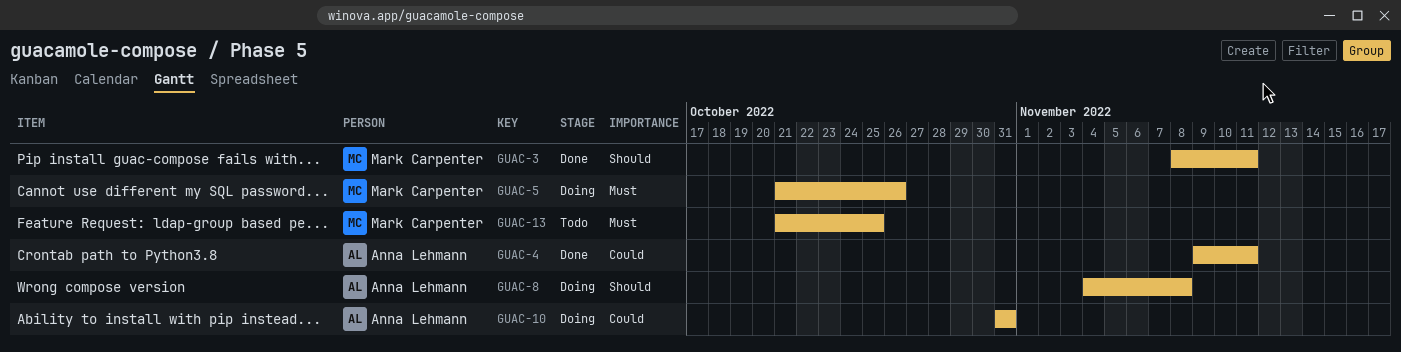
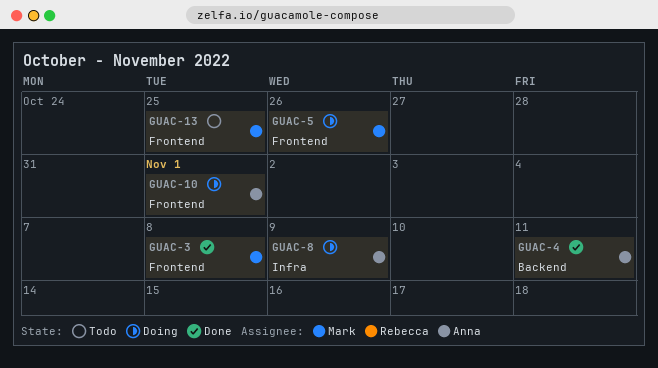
GUAC-3, due: Nov 11 -> Nov 8
GUAC-8, due: Nov 8 -> Nov 9
GUAC-10, due: Oct 31 -> Nov 1

